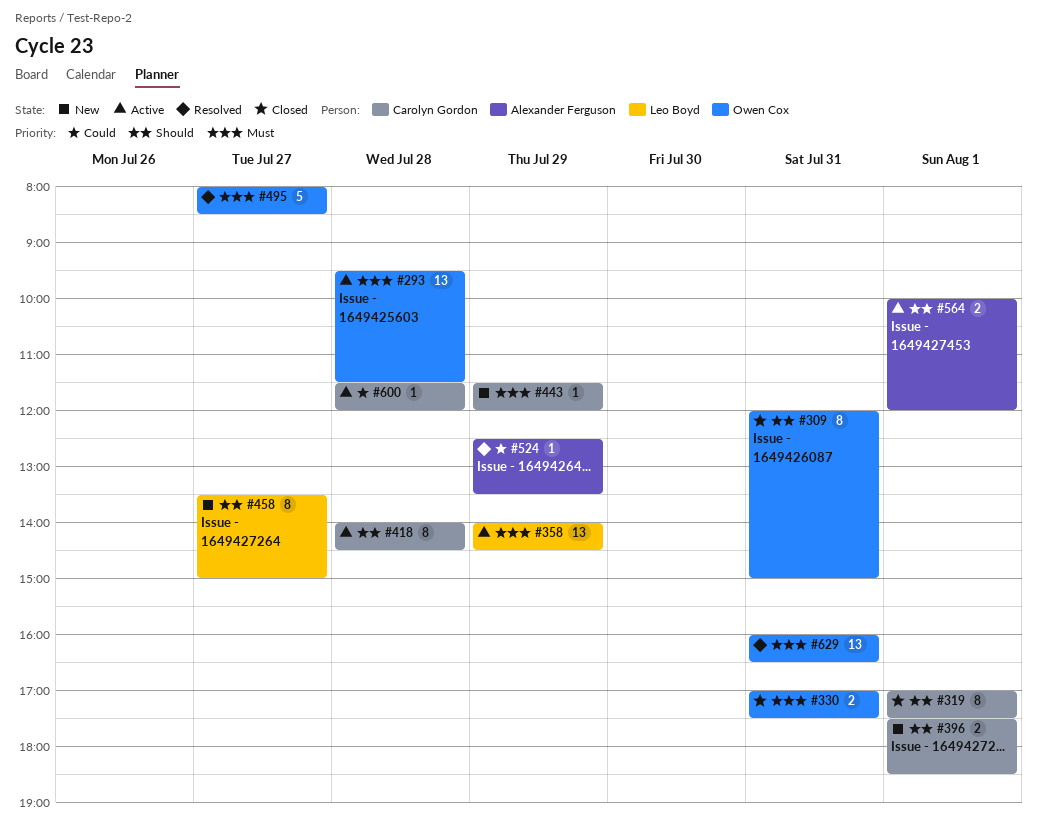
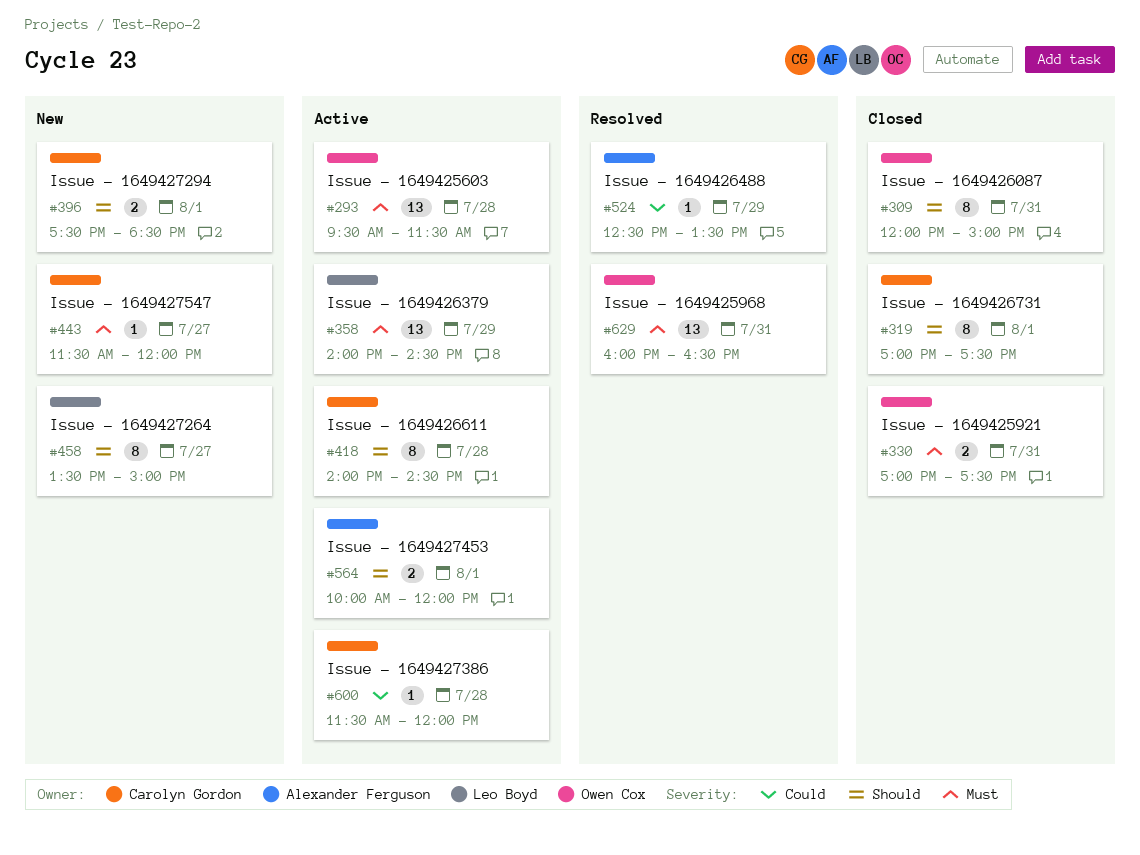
#443, day: Jul 29 -> Jul 27
#495: present -> none

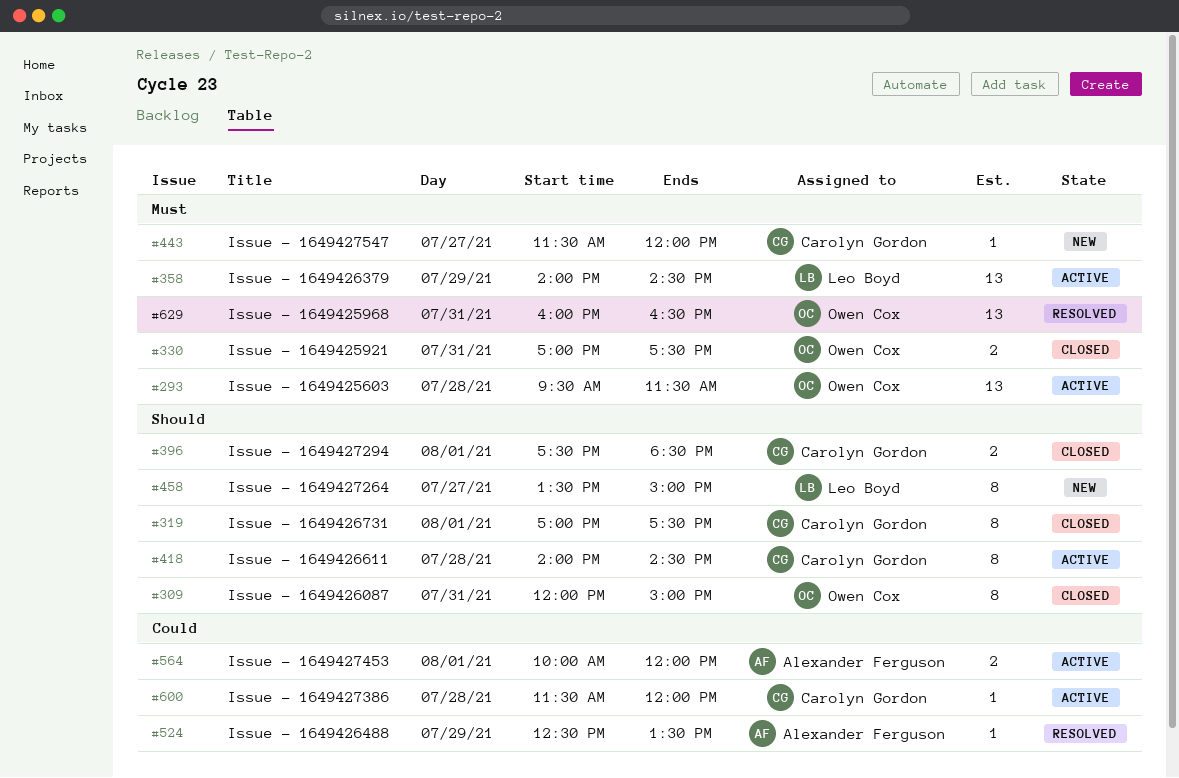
#396, status: New -> Closed
#564, priority: Should -> Could

